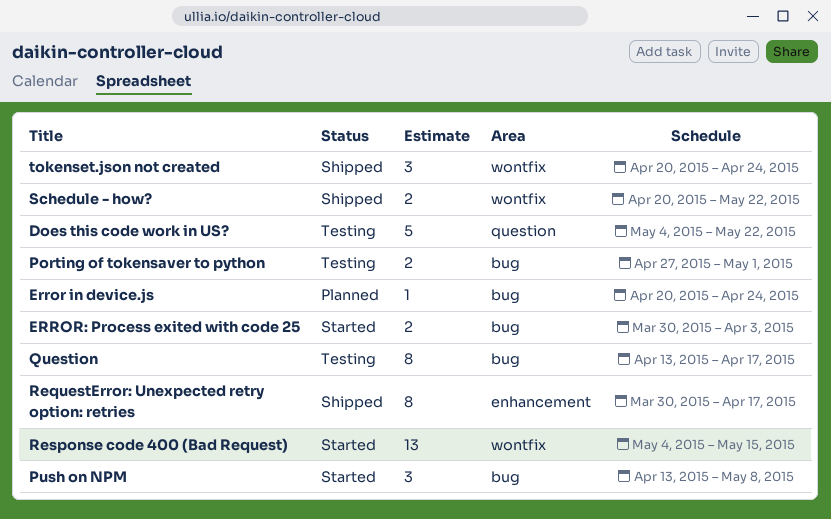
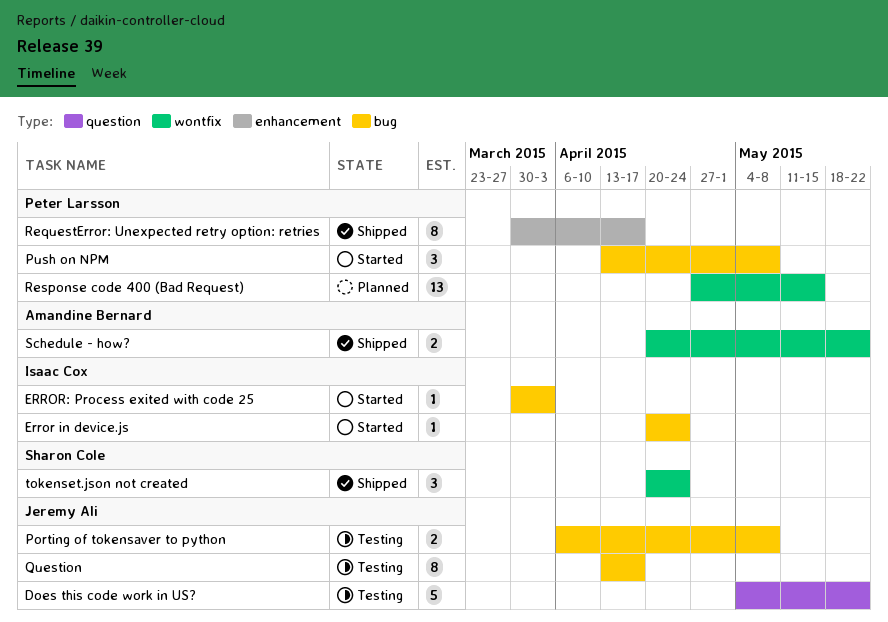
Error in device.js, status: Planned -> Started
ERROR: Process exited with code 25, estimate: 2 -> 1
Porting of tokensaver to python, start: Apr 27 -> Apr 6
Porting of tokensaver to python, due: May 1 -> May 8
Response code 400 (Bad Request), status: Started -> Planned
Response code 400 (Bad Request), start: May 4 -> Apr 27

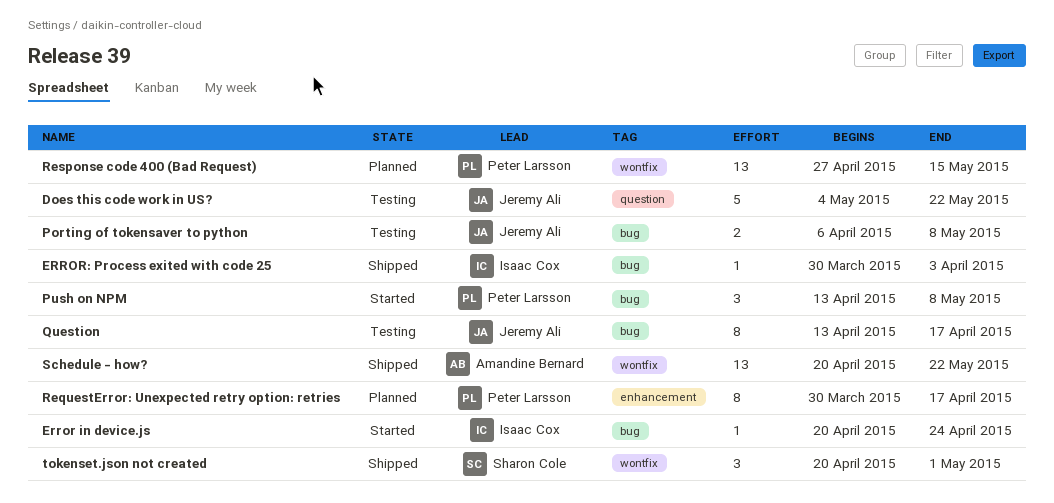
ERROR: Process exited with code 25, status: Started -> Shipped
RequestError: Unexpected retry option: retries, status: Shipped -> Planned
Schedule - how?, estimate: 2 -> 13
tokenset.json not created, due: Apr 24 -> May 1

